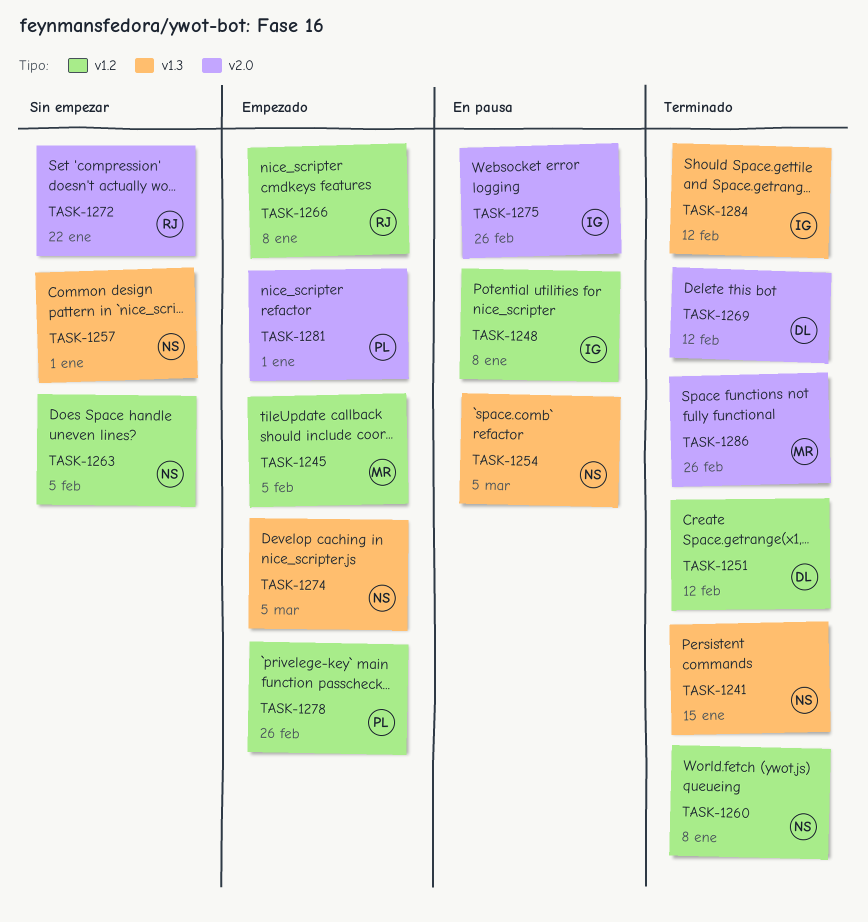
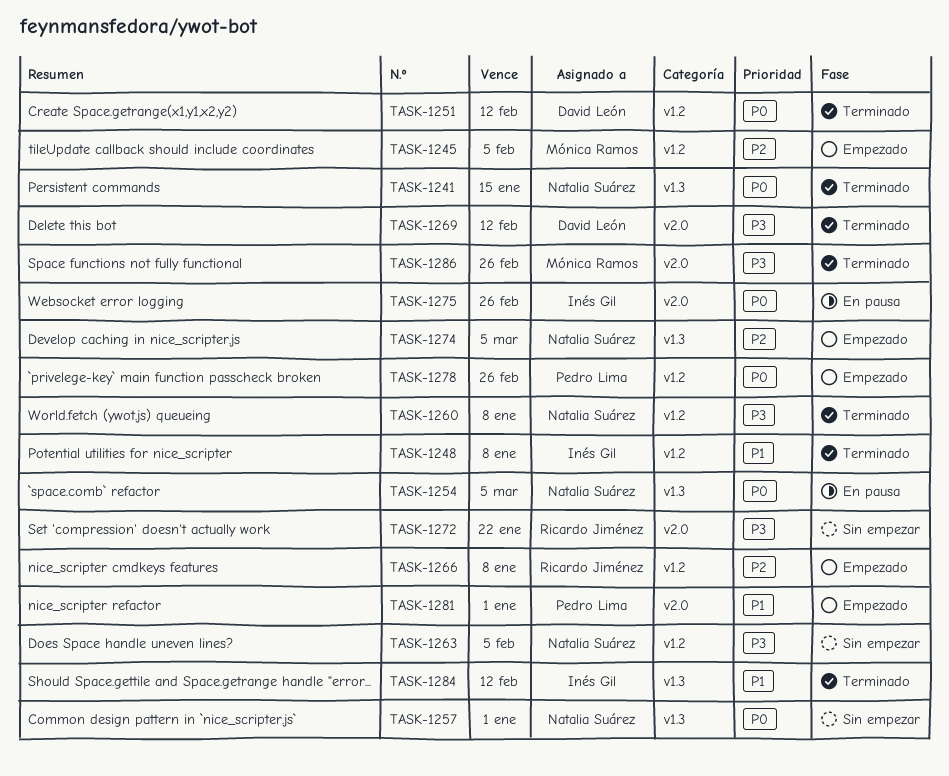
TASK-1248, status: En pausa -> Terminado

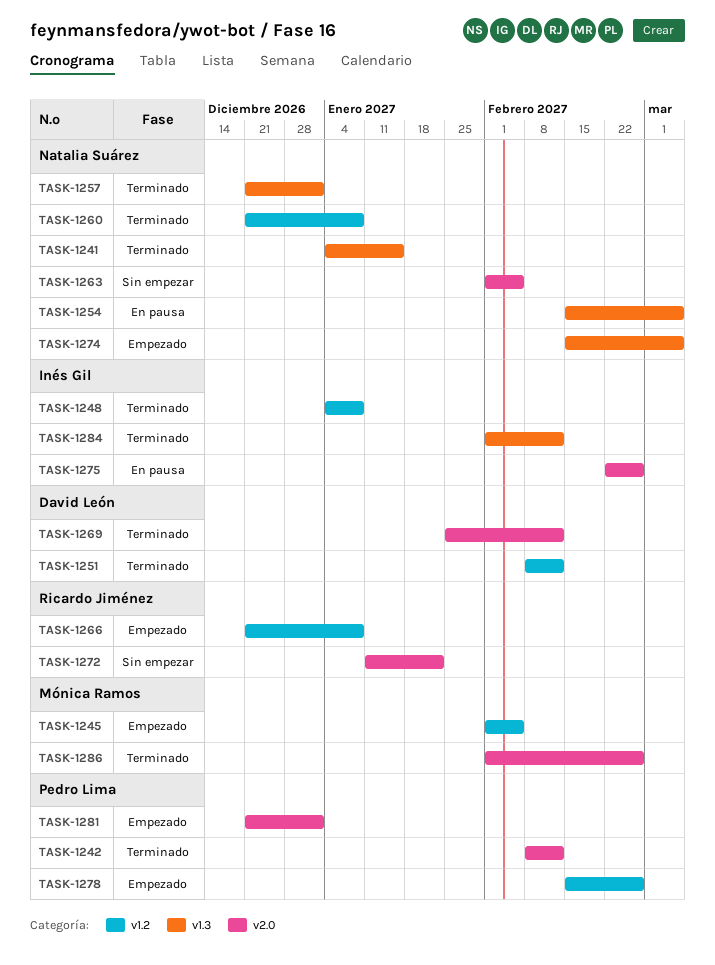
TASK-1242: none -> present
TASK-1257, status: Sin empezar -> Terminado
TASK-1263, label: v1.2 -> v2.0

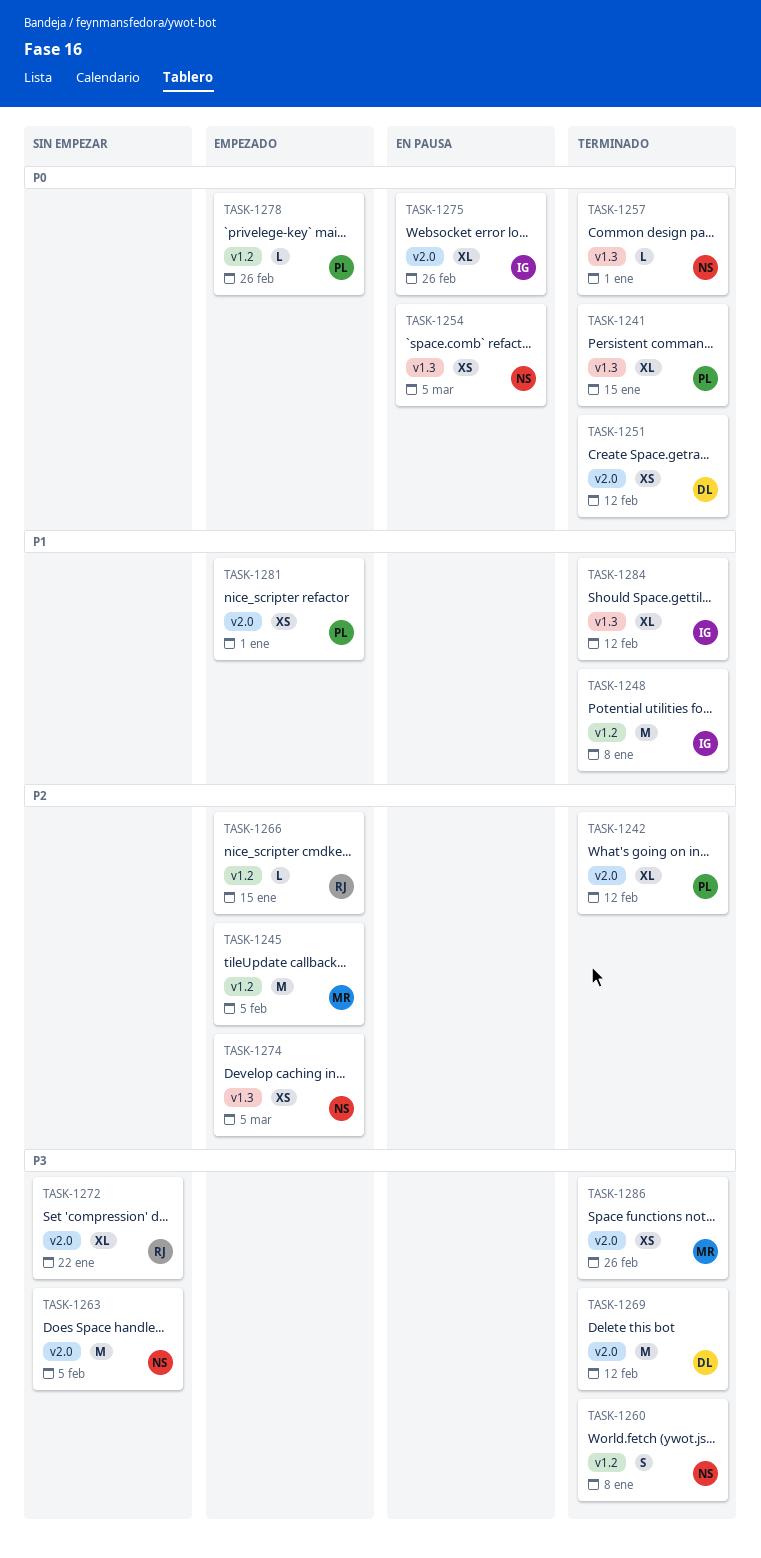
TASK-1241, owner: Natalia Suárez -> Pedro Lima
TASK-1251, label: v1.2 -> v2.0
TASK-1266, due: Jan 8 -> Jan 15

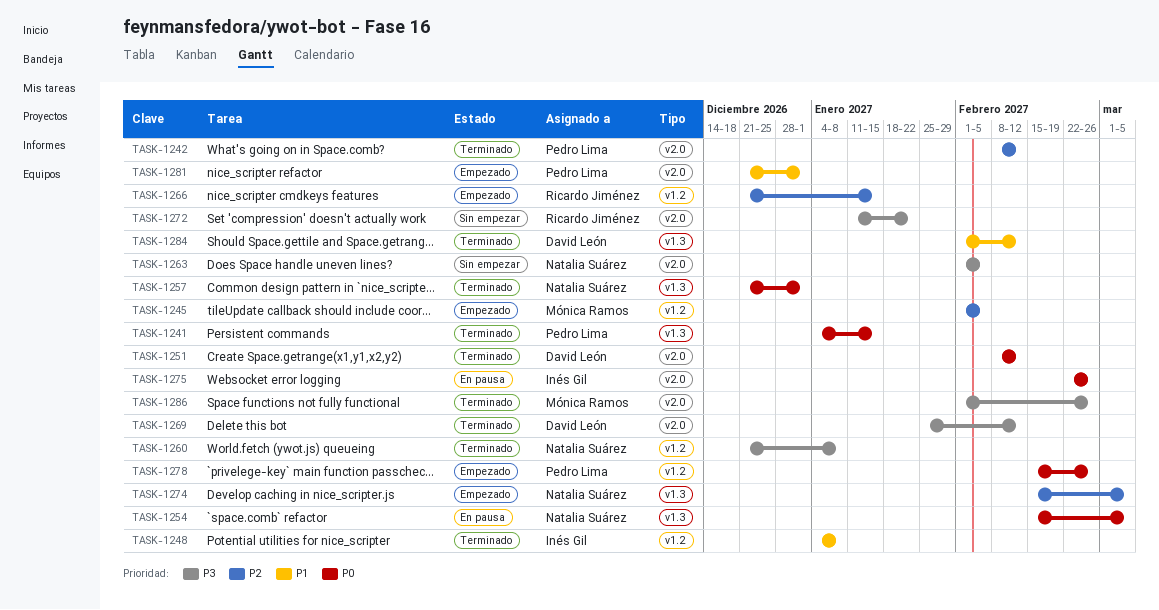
TASK-1284, owner: Inés Gil -> David León

